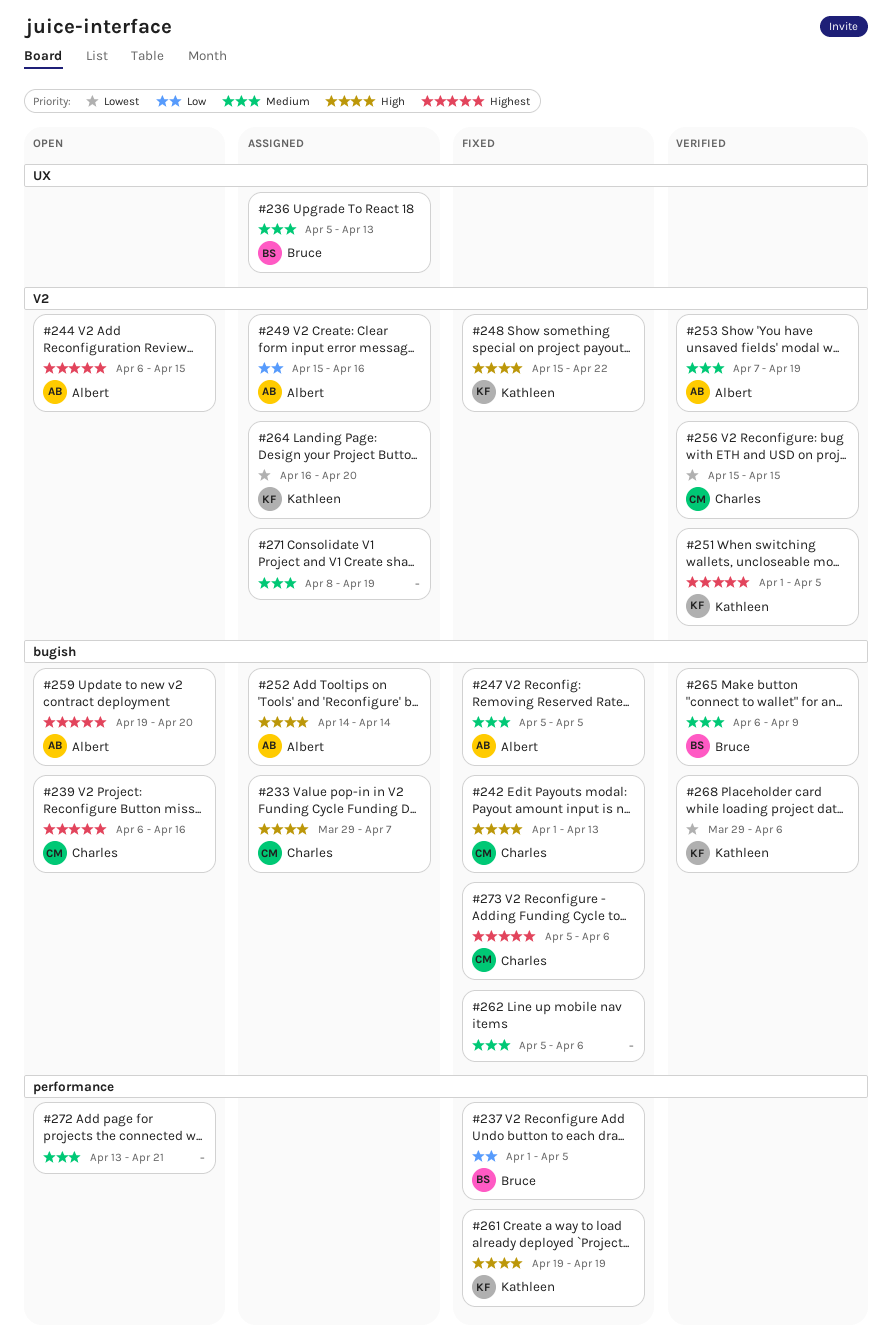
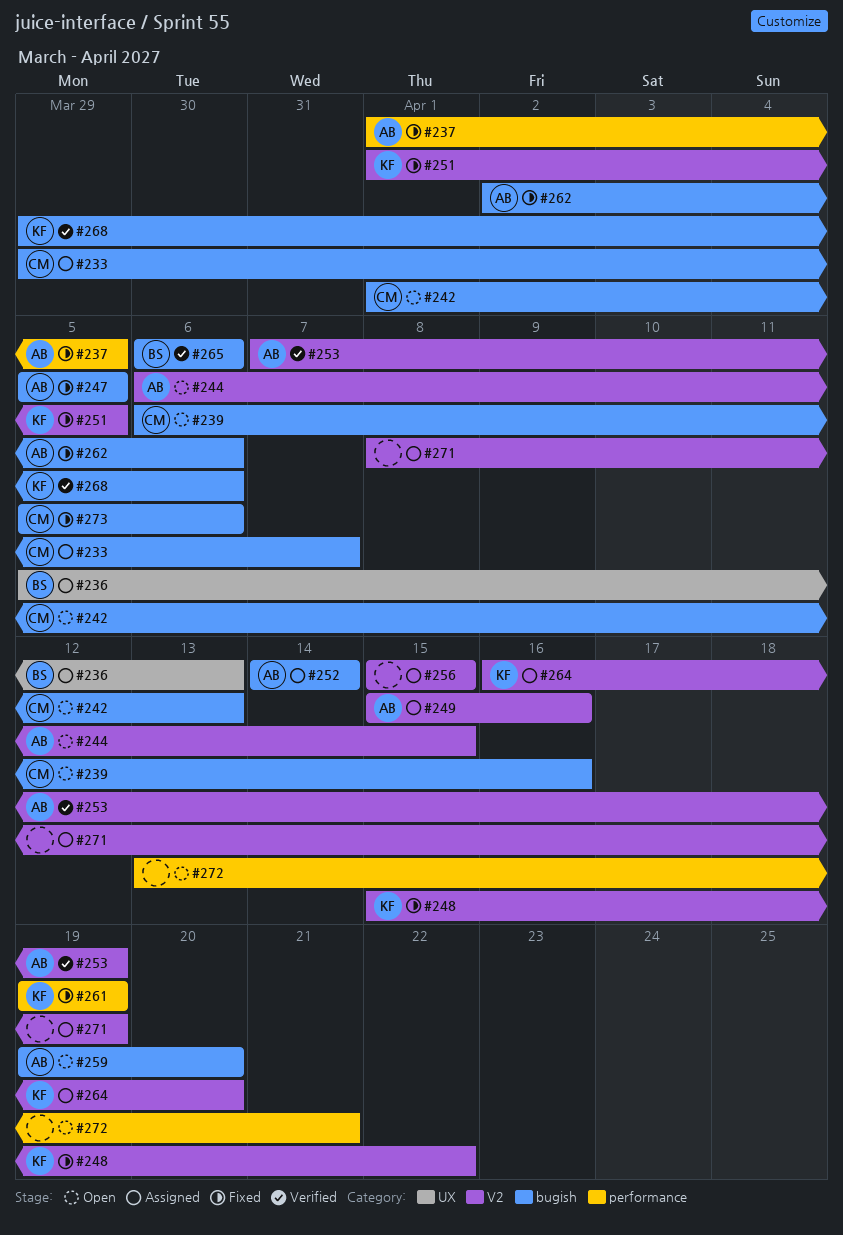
#237, owner: Bruce -> Albert
#242, status: Fixed -> Open
#251, status: Verified -> Fixed
#256, status: Verified -> Assigned
#256, owner: Charles -> none
#262, owner: none -> Albert
#262, start: Apr 5 -> Apr 2
#265, due: Apr 9 -> Apr 6

